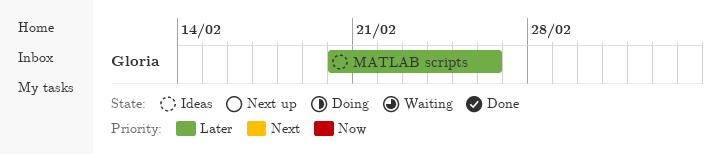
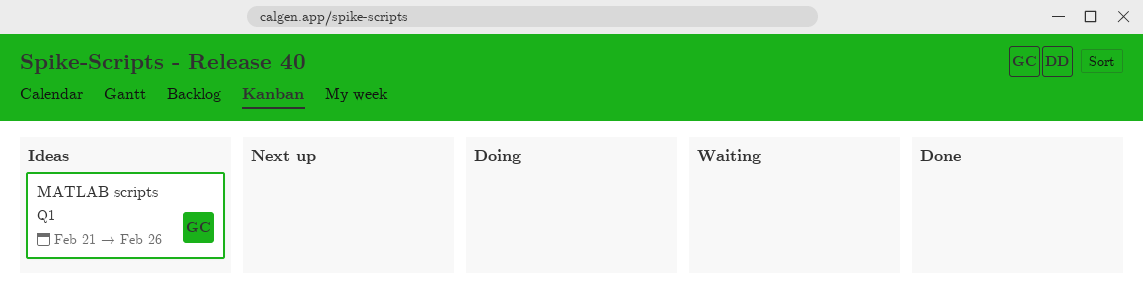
MATLAB scripts, start: Feb 20 -> Feb 21

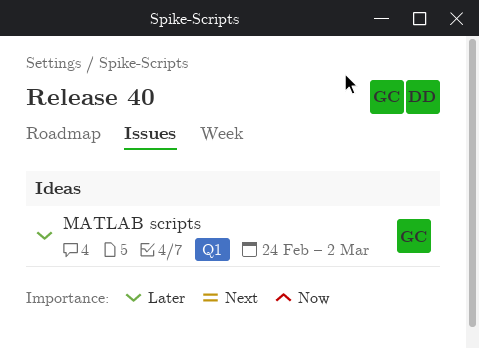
MATLAB scripts, start: Feb 21 -> Feb 24
MATLAB scripts, due: Feb 26 -> Mar 2

